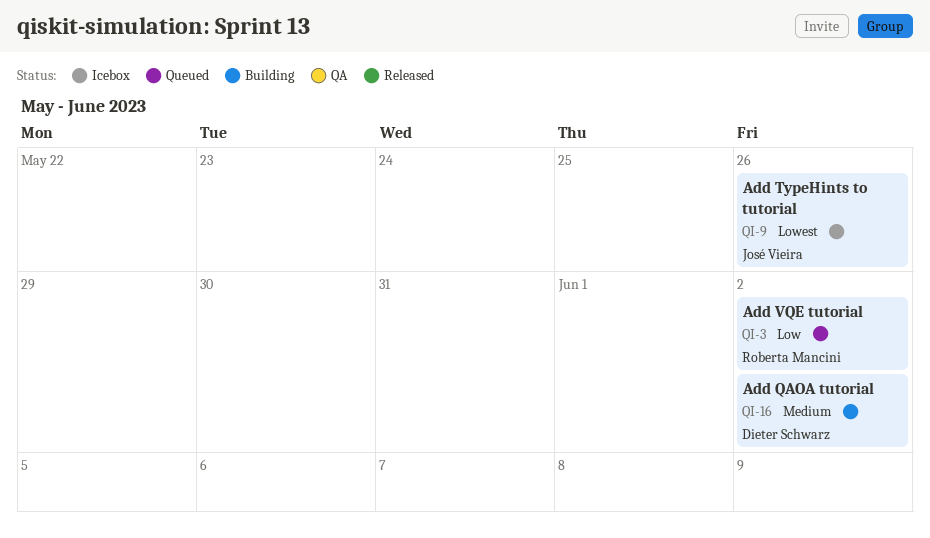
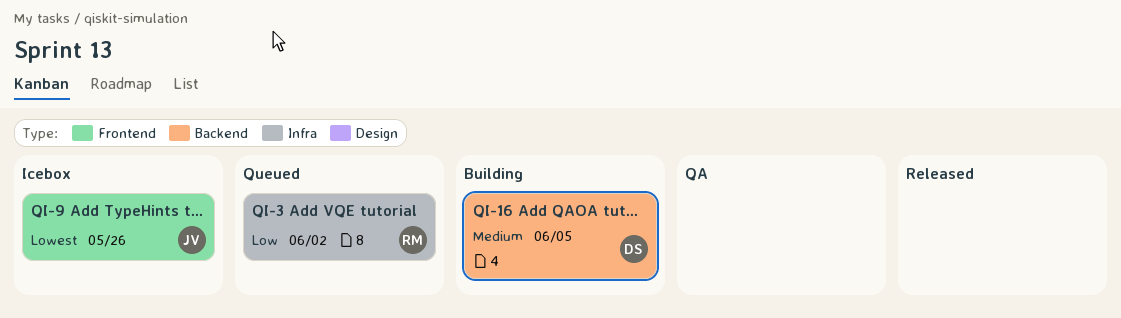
QI-16, due: Jun 2 -> Jun 5

